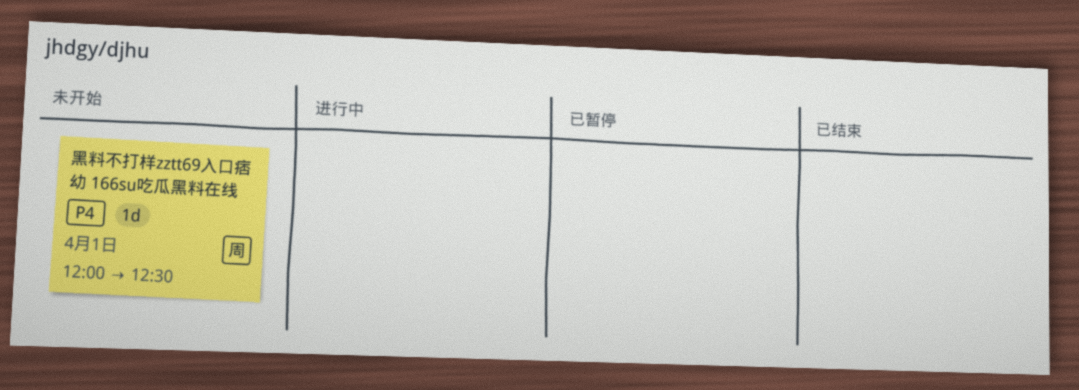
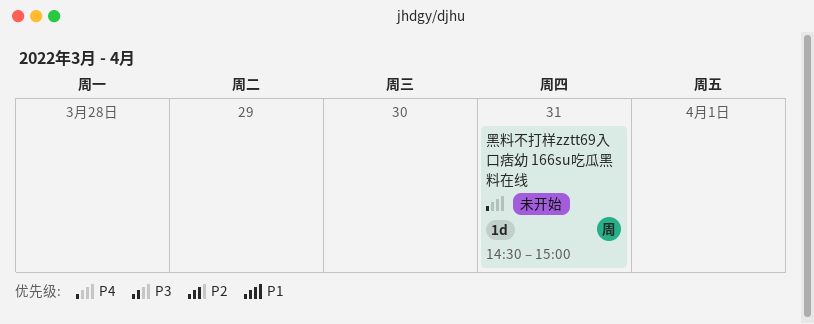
黑料不打样zztt69入口痞幼 166su吃瓜黑料在线, day: Apr 1 -> Mar 31
黑料不打样zztt69入口痞幼 166su吃瓜黑料在线, begins: 12:00 -> 14:30
黑料不打样zztt69入口痞幼 166su吃瓜黑料在线, ends: 12:30 -> 15:00

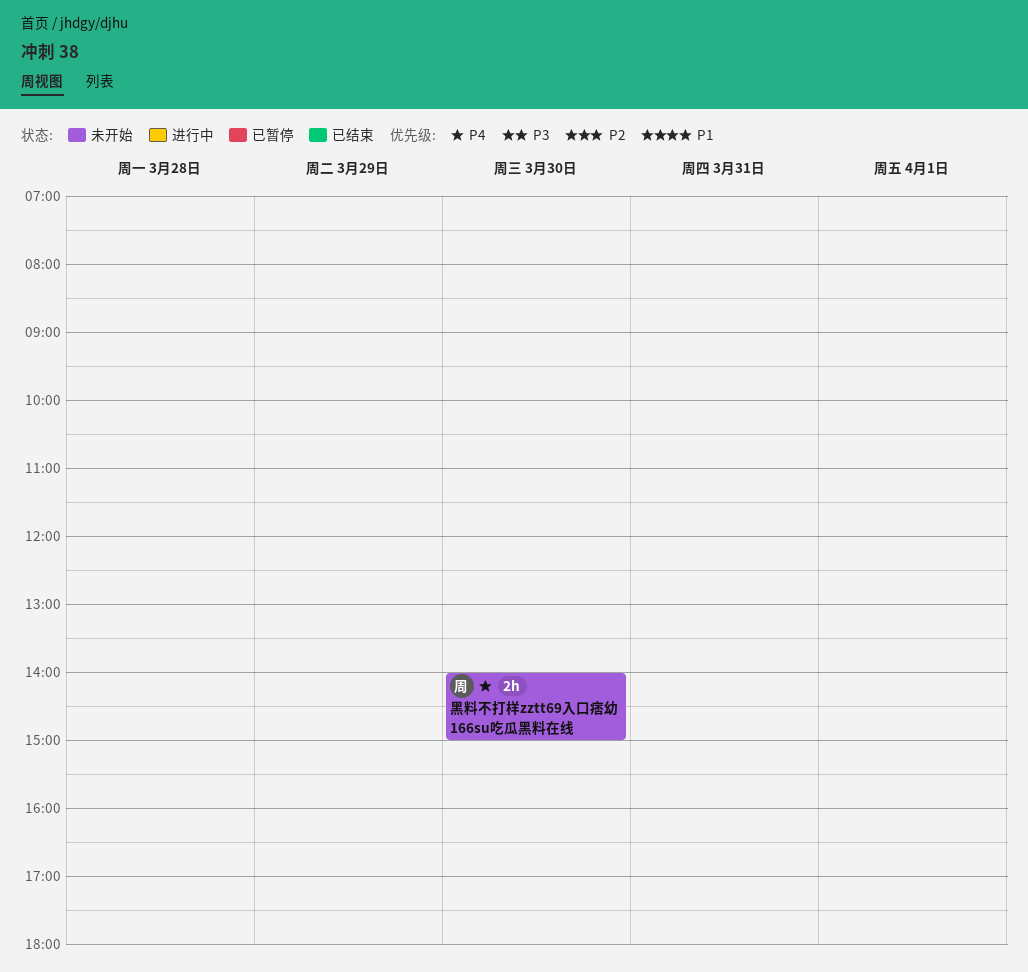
黑料不打样zztt69入口痞幼 166su吃瓜黑料在线, estimate: 1d -> 2h
黑料不打样zztt69入口痞幼 166su吃瓜黑料在线, day: Mar 31 -> Mar 30
黑料不打样zztt69入口痞幼 166su吃瓜黑料在线, begins: 14:30 -> 14:00

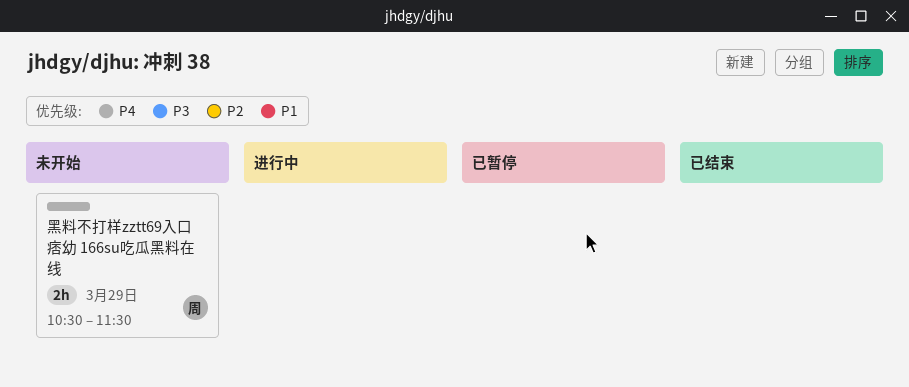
黑料不打样zztt69入口痞幼 166su吃瓜黑料在线, day: Mar 30 -> Mar 29
黑料不打样zztt69入口痞幼 166su吃瓜黑料在线, begins: 14:00 -> 10:30
黑料不打样zztt69入口痞幼 166su吃瓜黑料在线, ends: 15:00 -> 11:30

